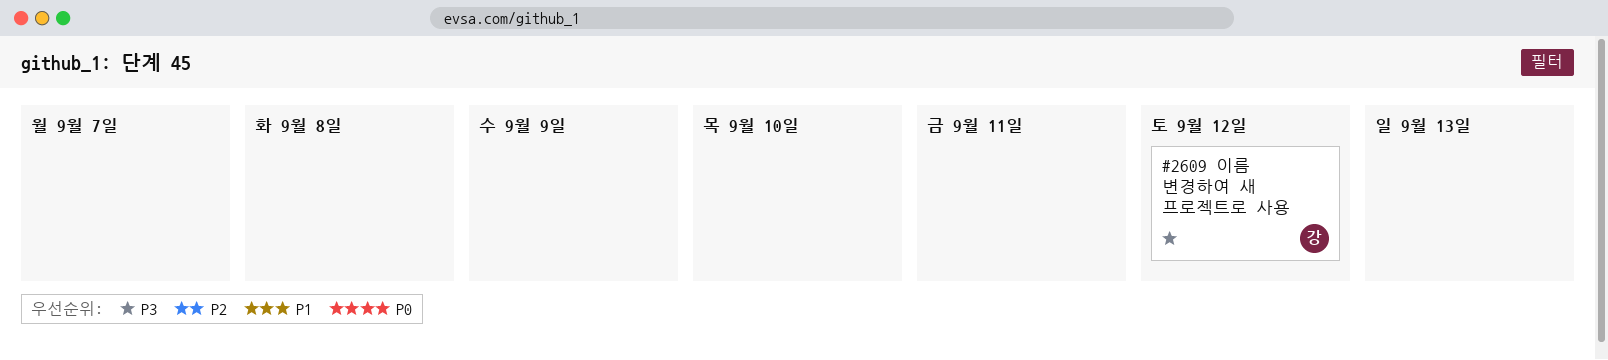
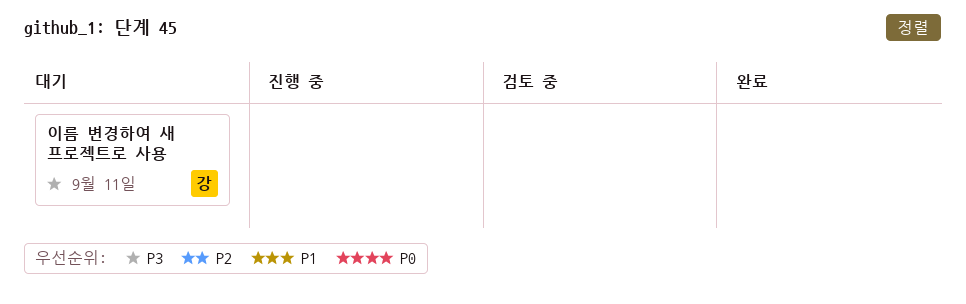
이름 변경하여 새 프로젝트로 사용, due: Sep 12 -> Sep 11

